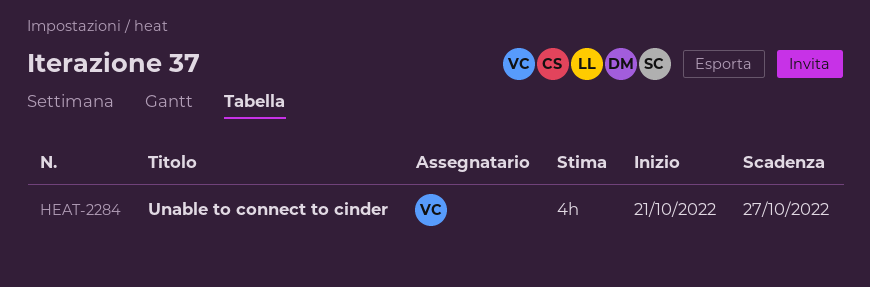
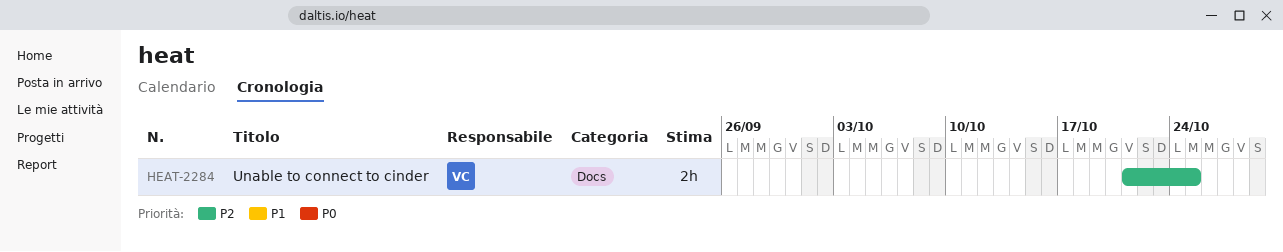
HEAT-2284, estimate: 4h -> 2h
HEAT-2284, due: Oct 27 -> Oct 25

